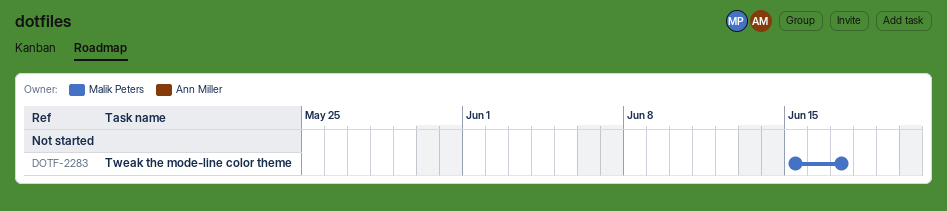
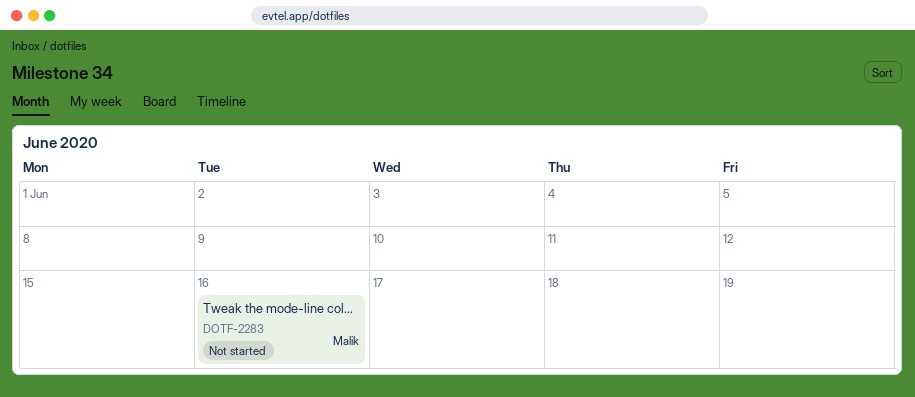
DOTF-2283, due: Jun 17 -> Jun 16

